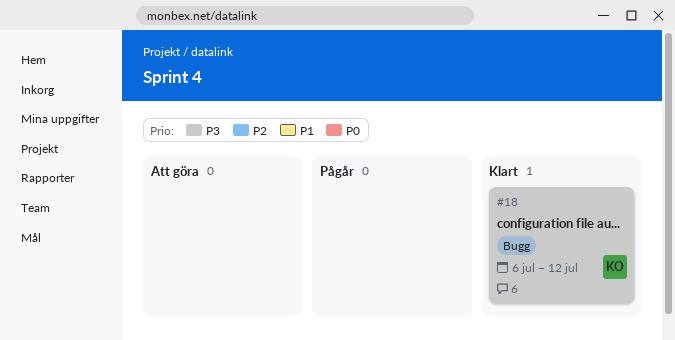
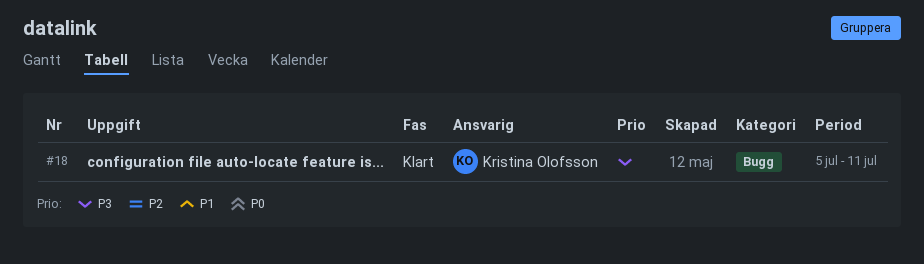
#18, start: Jul 6 -> Jul 5
#18, due: Jul 12 -> Jul 11

